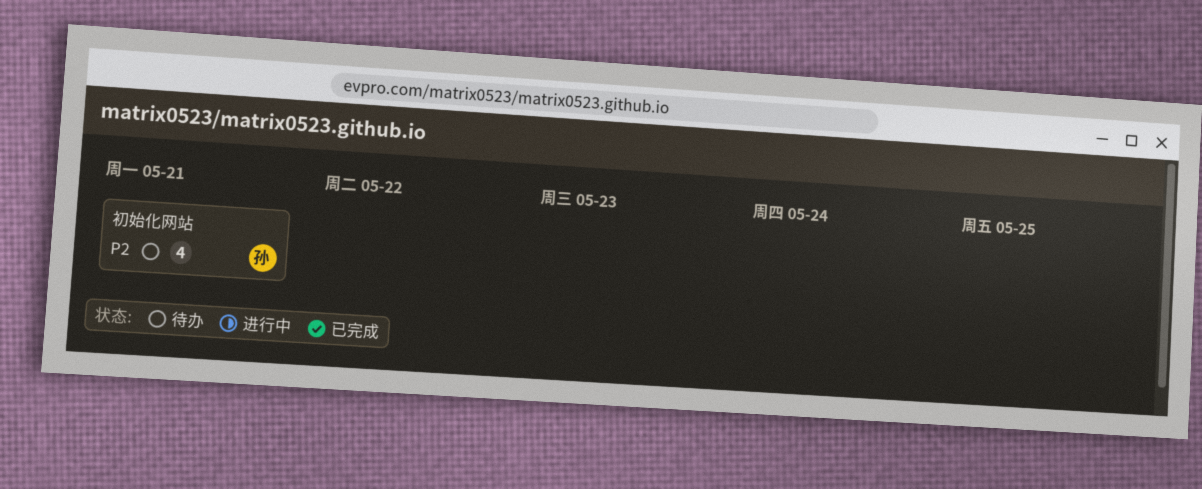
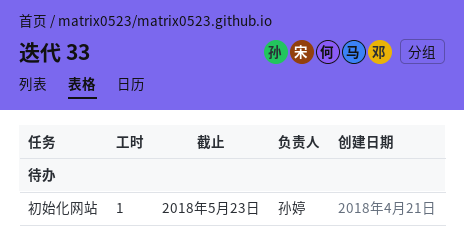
初始化网站, estimate: 4 -> 1
初始化网站, due: May 21 -> May 23

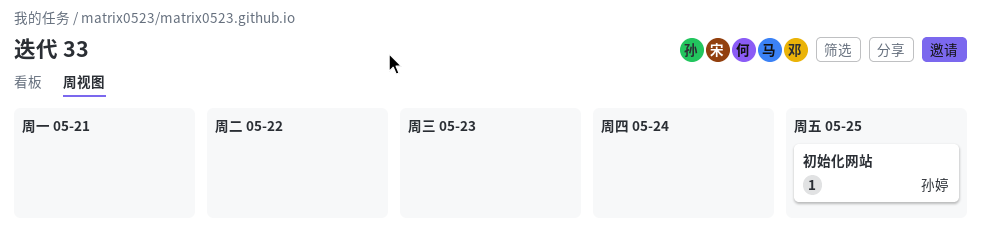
初始化网站, due: May 23 -> May 25

